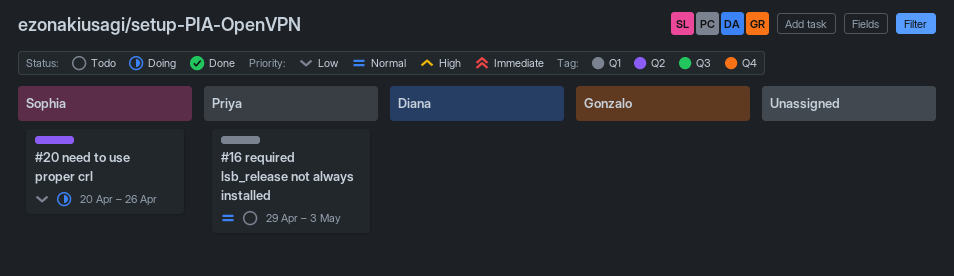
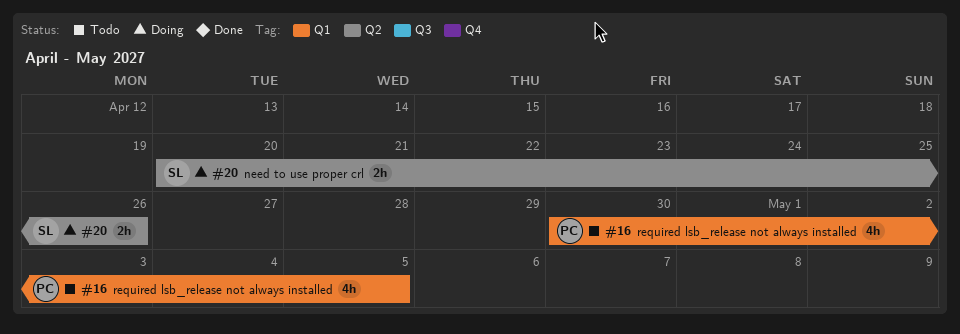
#16, start: Apr 29 -> Apr 30
#16, due: May 3 -> May 5

